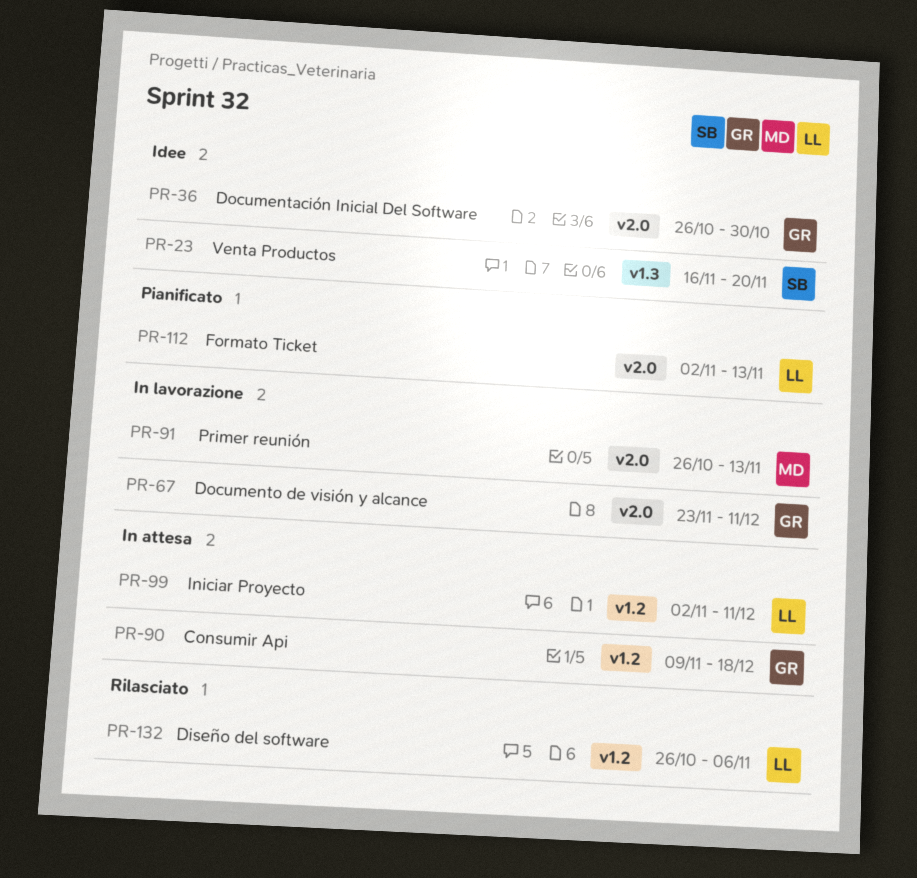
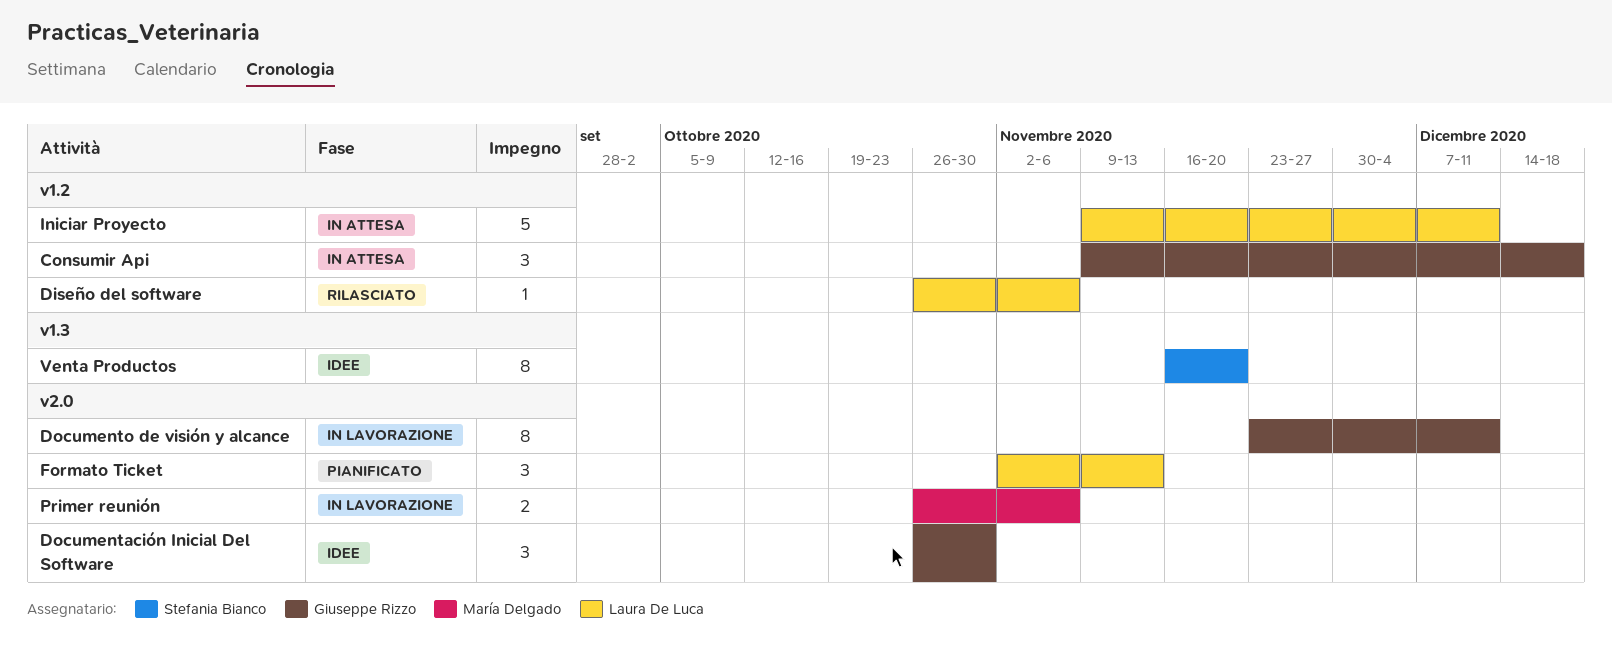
Iniciar Proyecto, start: Nov 2 -> Nov 9
Primer reunión, due: Nov 13 -> Nov 6

